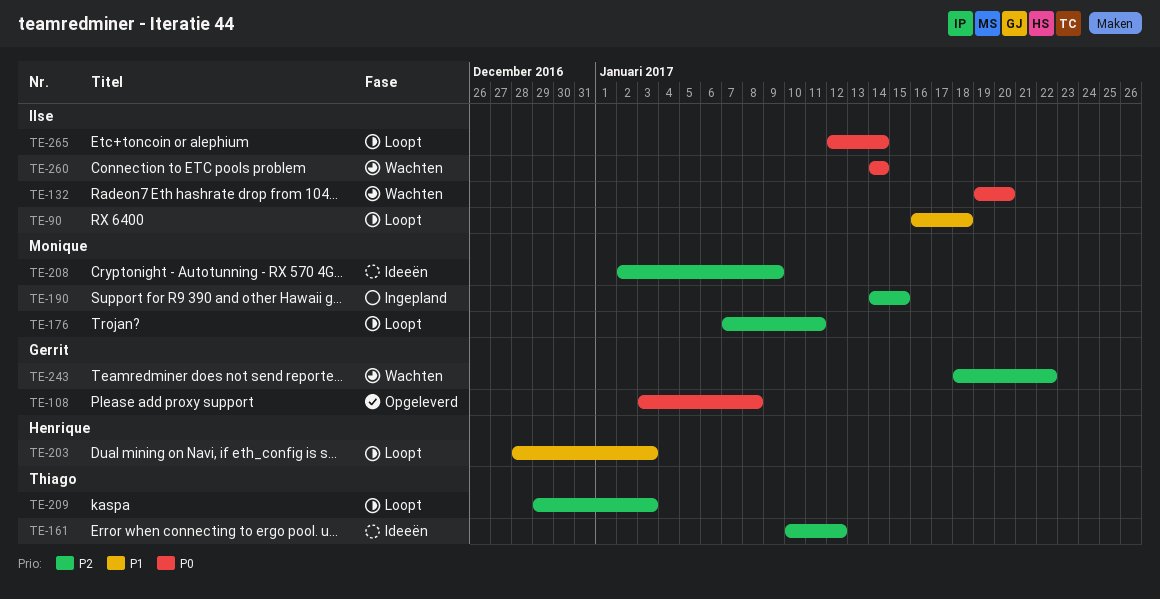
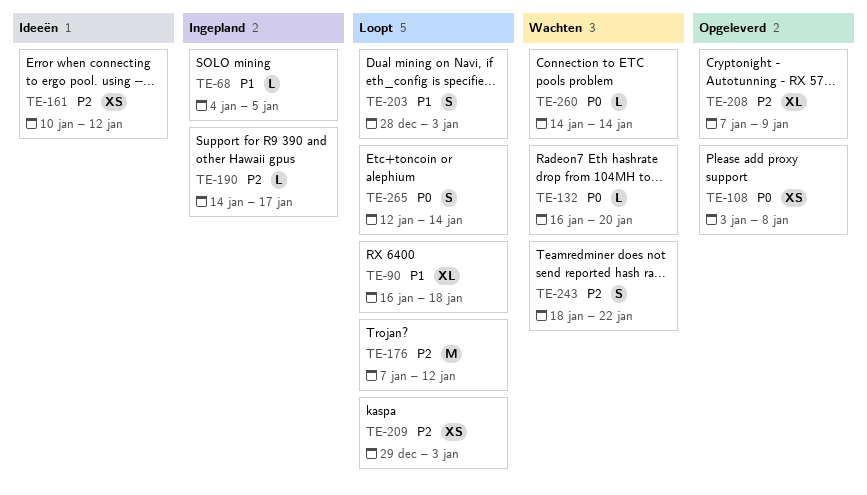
TE-68: none -> present
TE-132, start: Jan 19 -> Jan 16
TE-176, due: Jan 11 -> Jan 12
TE-190, due: Jan 15 -> Jan 17
TE-208, status: Ideeën -> Opgeleverd
TE-208, start: Jan 2 -> Jan 7

